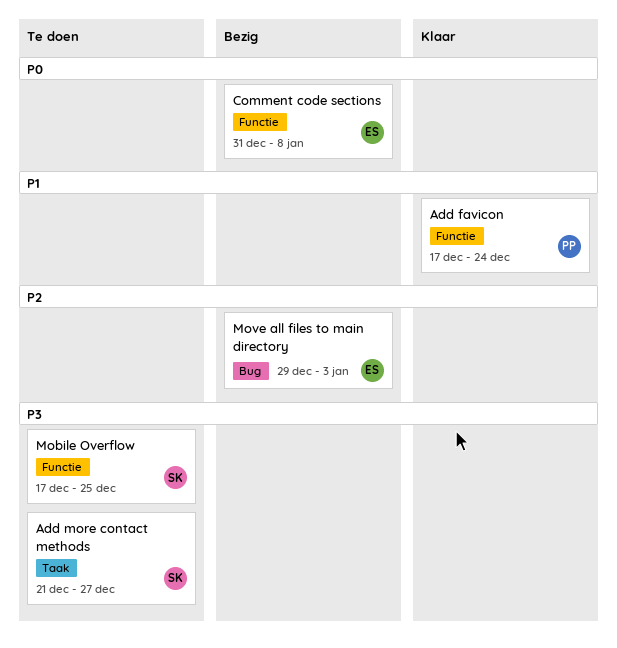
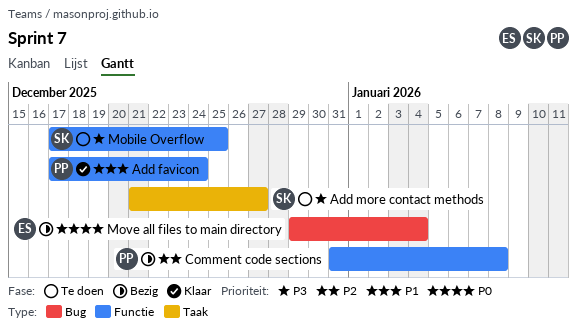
Comment code sections, owner: ES -> PP
Comment code sections, priority: P0 -> P2
Move all files to main directory, priority: P2 -> P0
Move all files to main directory, due: Jan 3 -> Jan 4

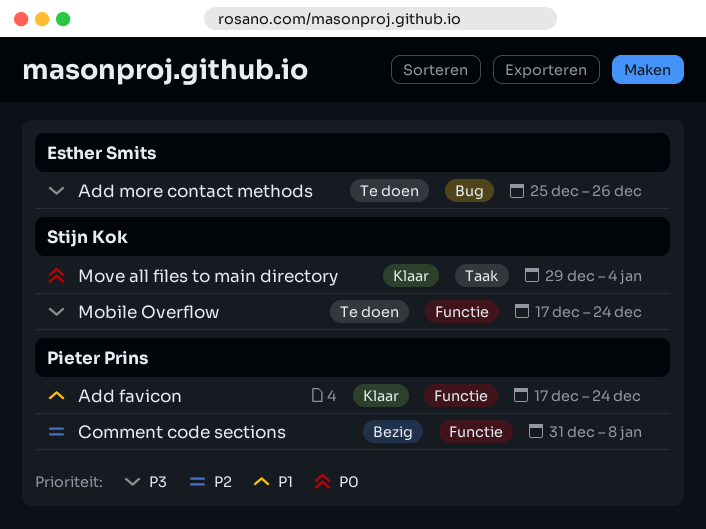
Add more contact methods, owner: Stijn Kok -> Esther Smits
Add more contact methods, label: Taak -> Bug
Add more contact methods, start: Dec 21 -> Dec 25
Add more contact methods, due: Dec 27 -> Dec 26
Mobile Overflow, due: Dec 25 -> Dec 24
Move all files to main directory, status: Bezig -> Klaar
Move all files to main directory, owner: Esther Smits -> Stijn Kok
Move all files to main directory, label: Bug -> Taak

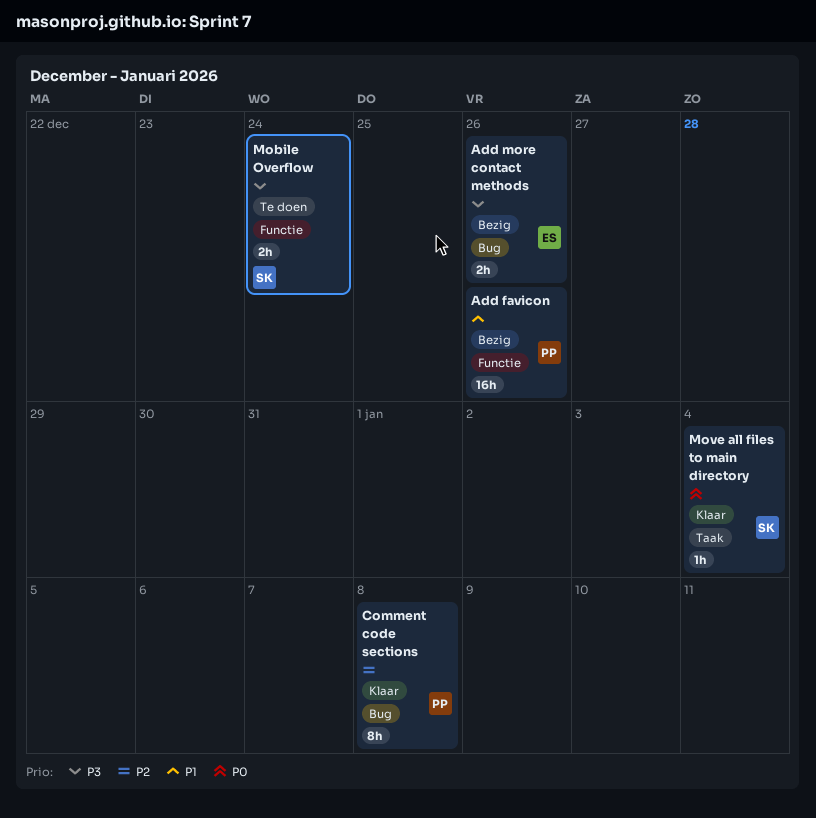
Add favicon, status: Klaar -> Bezig
Add favicon, due: Dec 24 -> Dec 26
Add more contact methods, status: Te doen -> Bezig
Comment code sections, status: Bezig -> Klaar
Comment code sections, label: Functie -> Bug

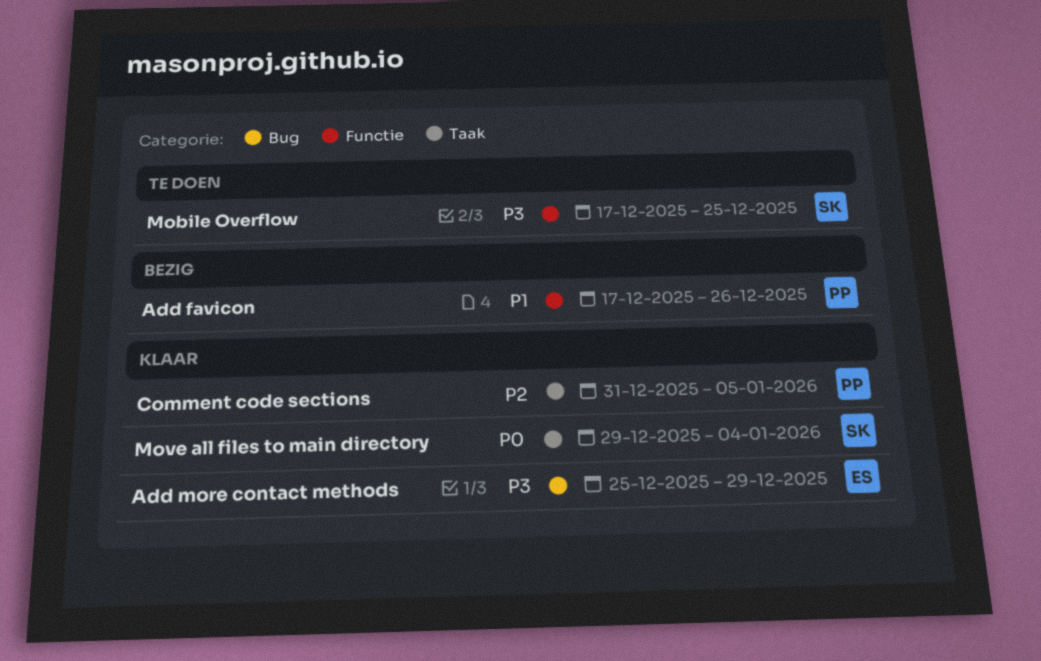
Add more contact methods, status: Bezig -> Klaar
Add more contact methods, due: Dec 26 -> Dec 29
Comment code sections, label: Bug -> Taak
Comment code sections, due: Jan 8 -> Jan 5
Mobile Overflow, due: Dec 24 -> Dec 25

